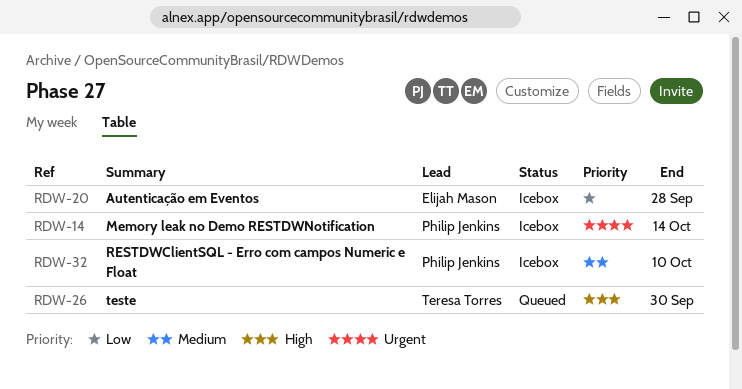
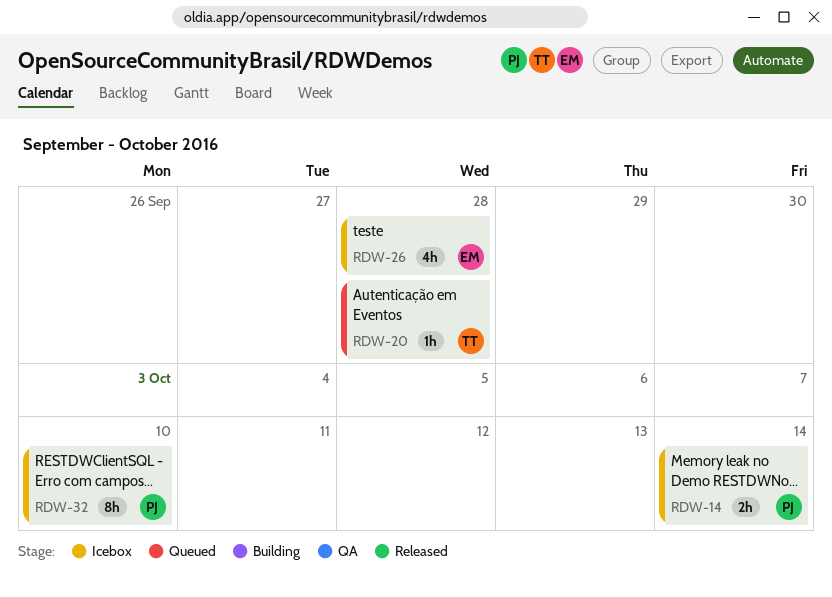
RDW-20, status: Icebox -> Queued
RDW-20, owner: Elijah Mason -> Teresa Torres
RDW-26, status: Queued -> Icebox
RDW-26, owner: Teresa Torres -> Elijah Mason
RDW-26, due: Sep 30 -> Sep 28

